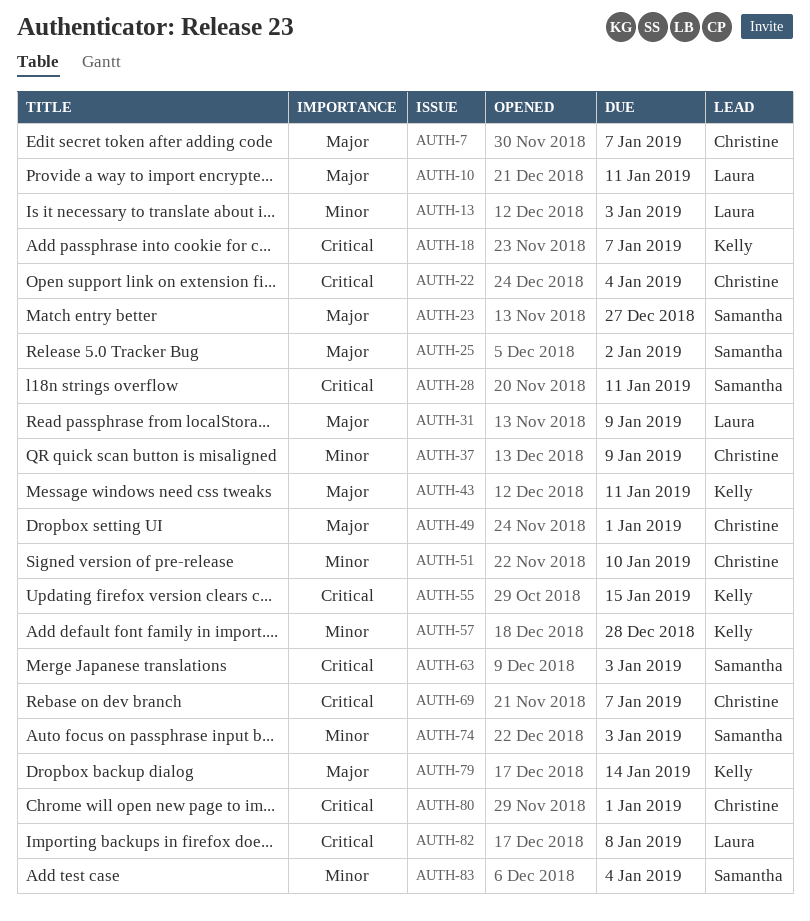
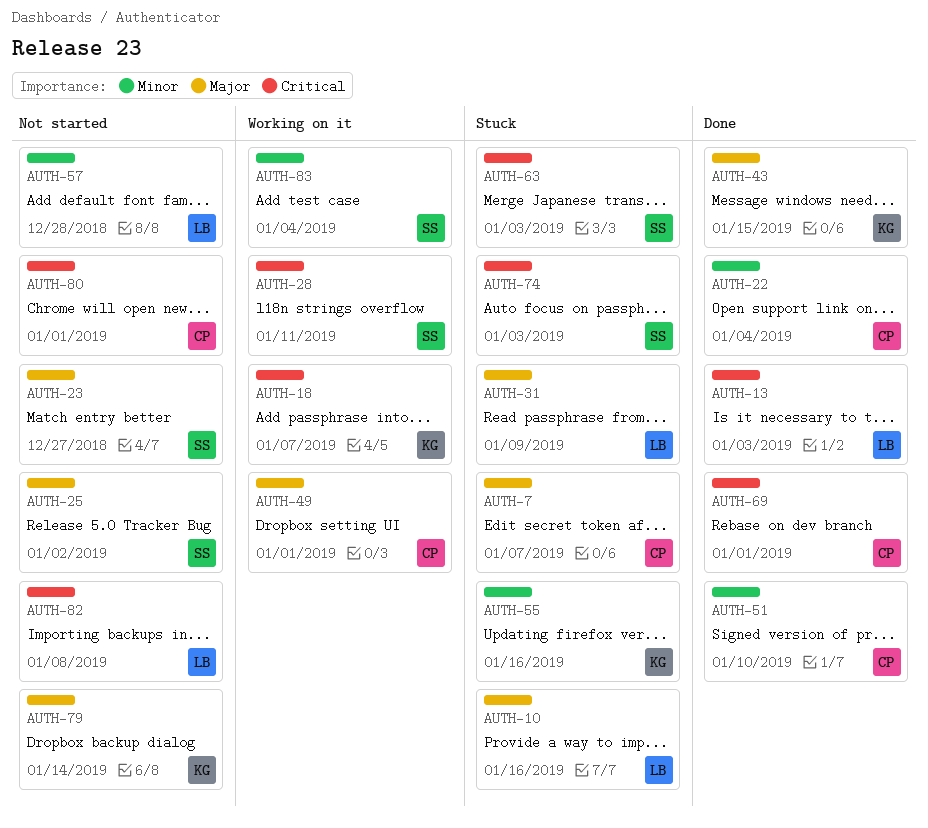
AUTH-10, due: Jan 11 -> Jan 16
AUTH-13, priority: Minor -> Critical
AUTH-22, priority: Critical -> Minor
AUTH-37: present -> none
AUTH-43, due: Jan 11 -> Jan 15
AUTH-55, priority: Critical -> Minor
AUTH-55, due: Jan 15 -> Jan 16
AUTH-57, owner: Kelly -> Laura
AUTH-69, due: Jan 7 -> Jan 1
AUTH-74, priority: Minor -> Critical

